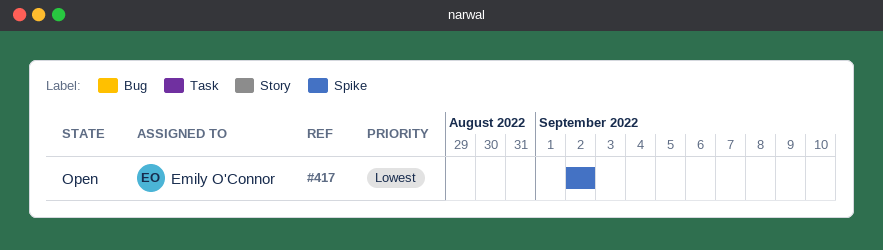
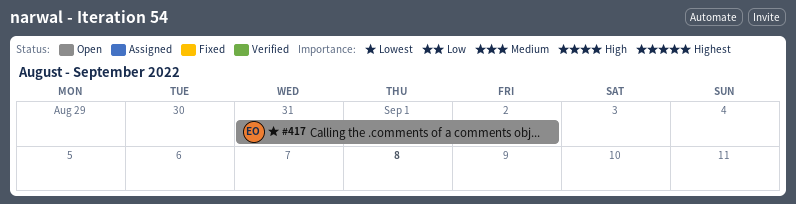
#417, start: Sep 2 -> Aug 31

